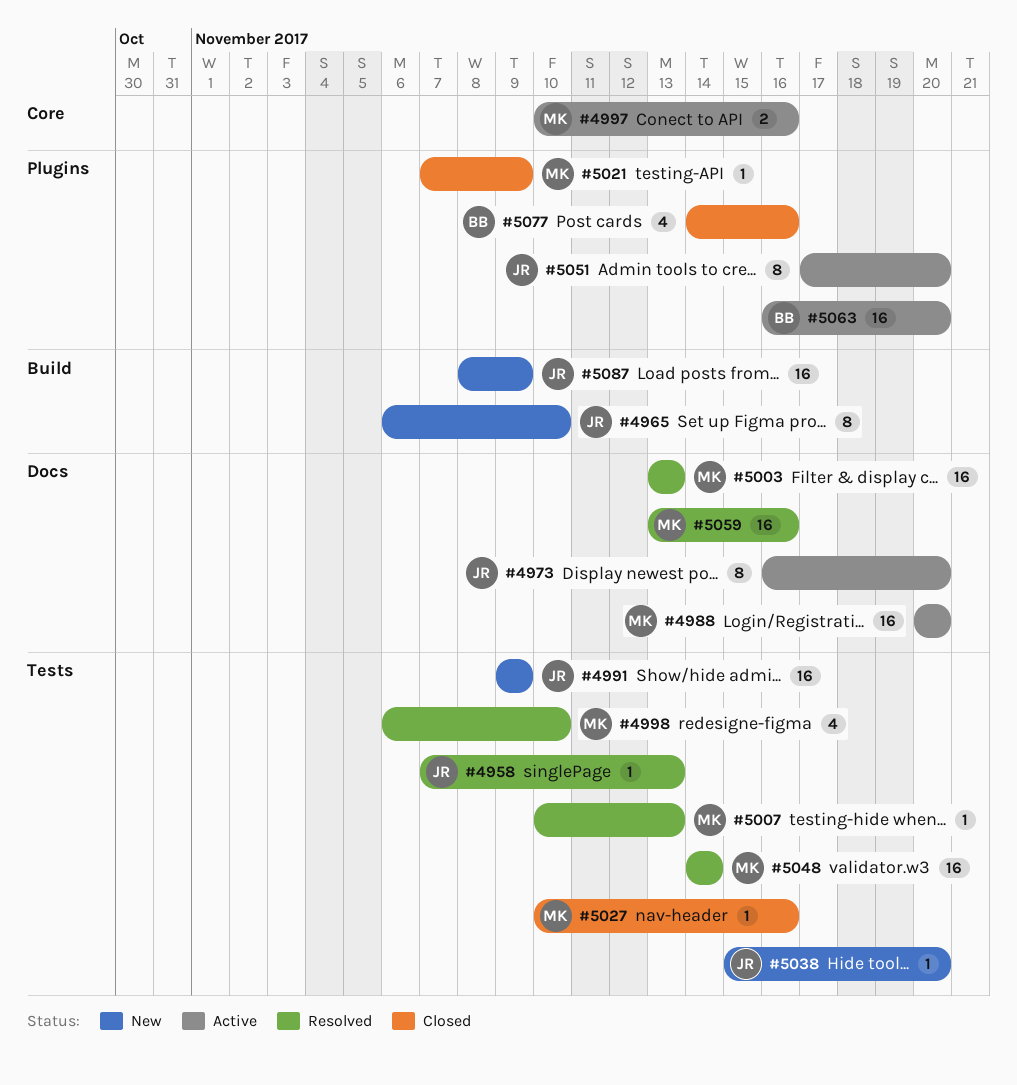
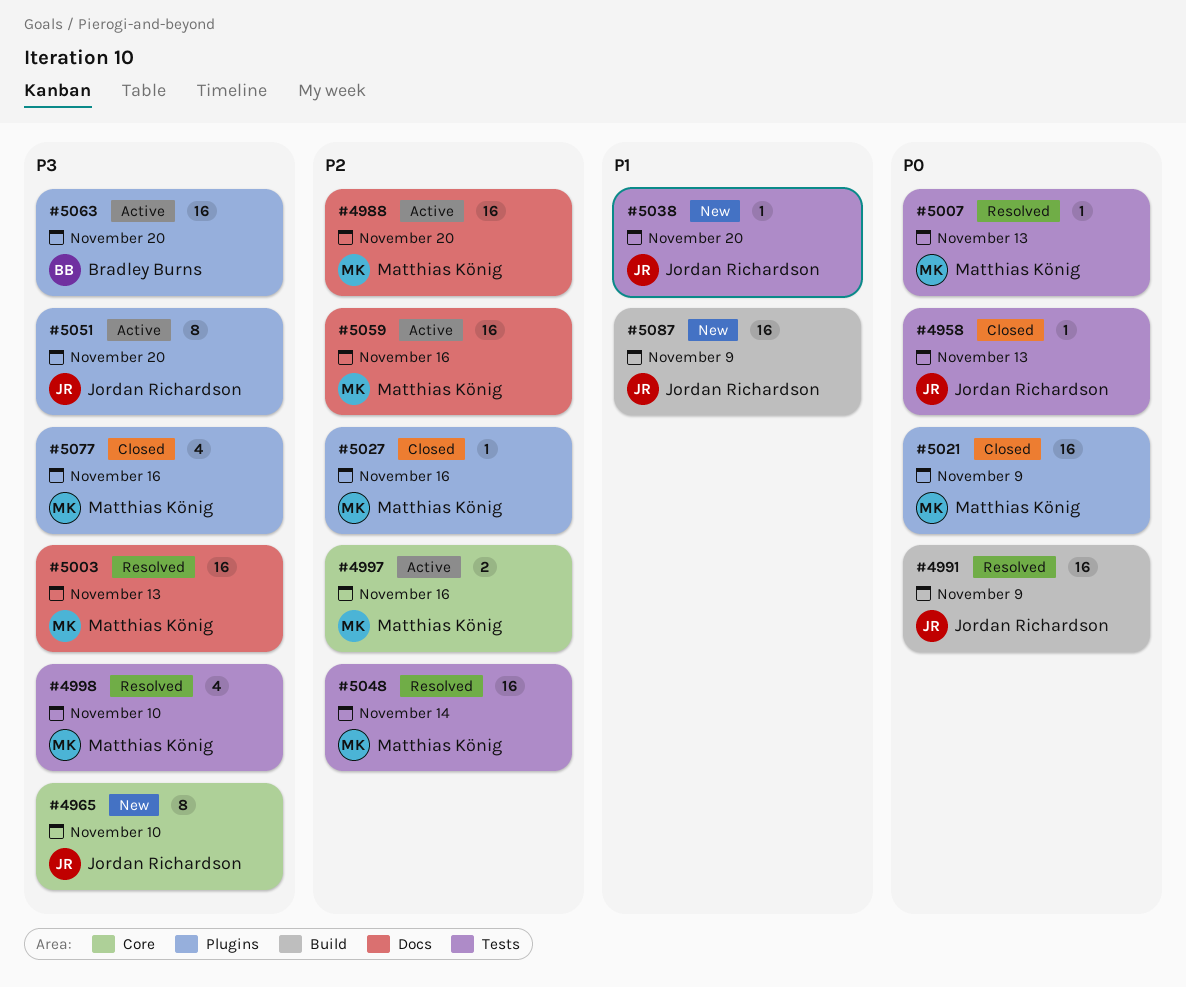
#4958, status: Resolved -> Closed
#4965, label: Build -> Core
#4973: present -> none
#4991, status: New -> Resolved
#4991, label: Tests -> Build
#5021, estimate: 1 -> 16
#5027, label: Tests -> Plugins
#5059, status: Resolved -> Active
#5077, owner: Bradley Burns -> Matthias König

